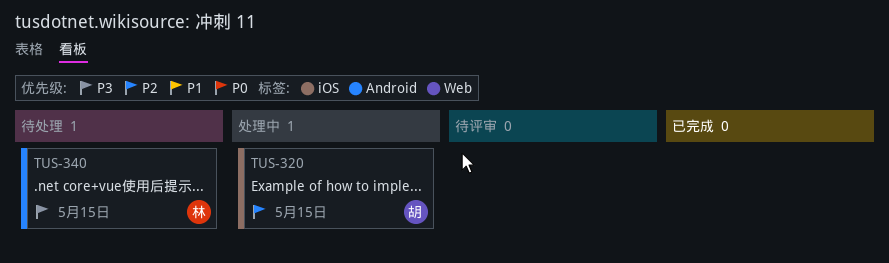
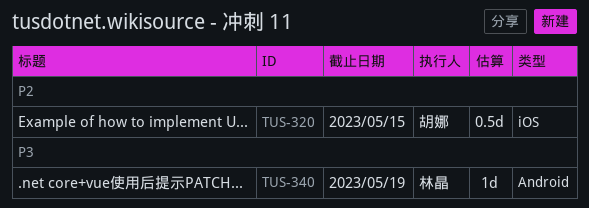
TUS-340, due: May 15 -> May 19

